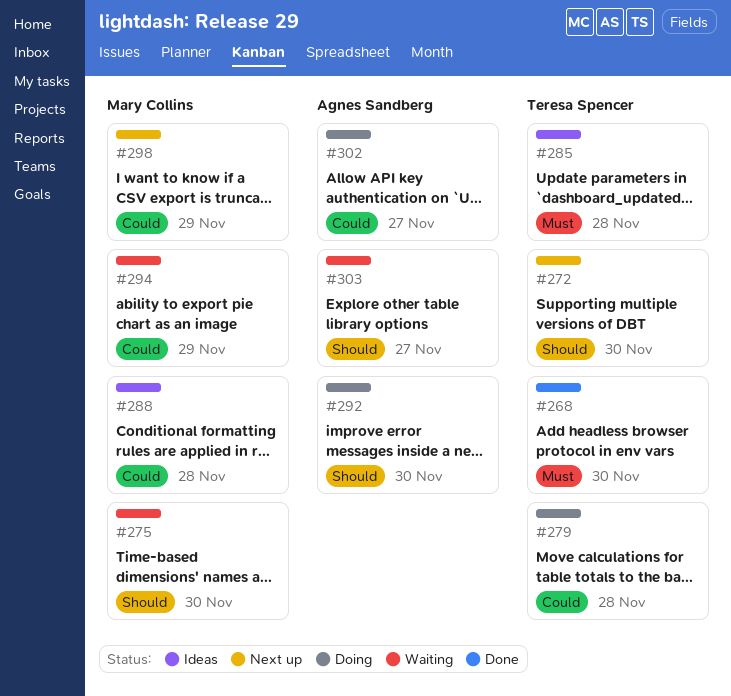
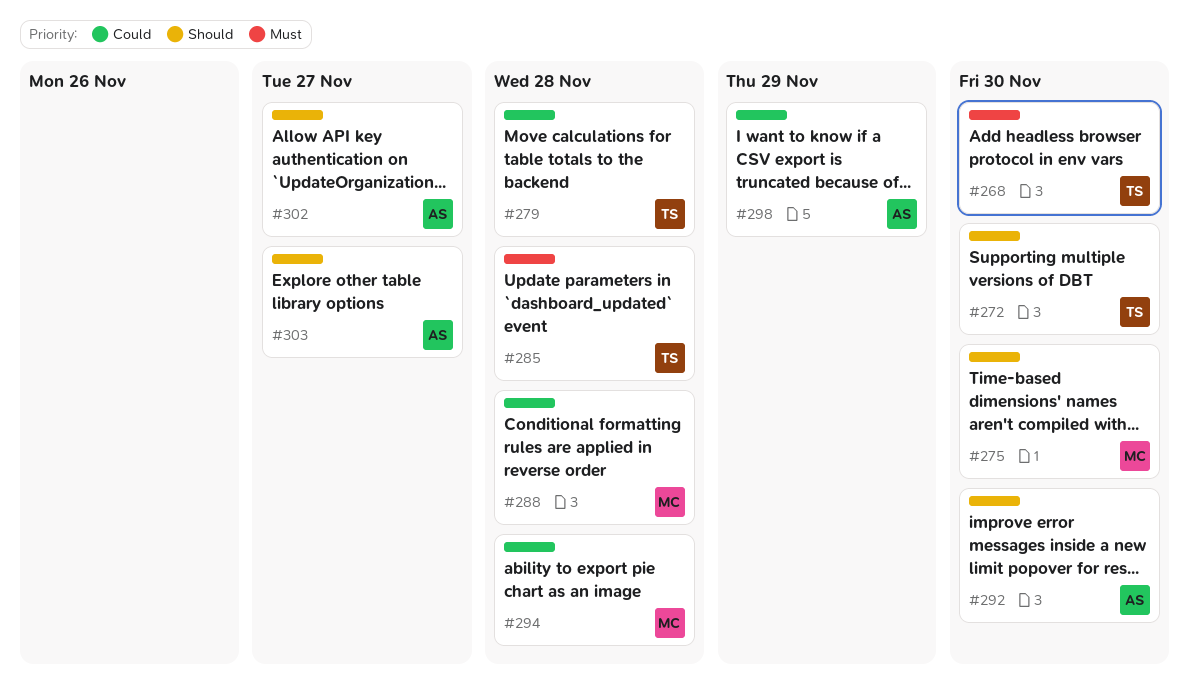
#294, due: Nov 29 -> Nov 28
#298, owner: Mary Collins -> Agnes Sandberg
#302, priority: Could -> Should

